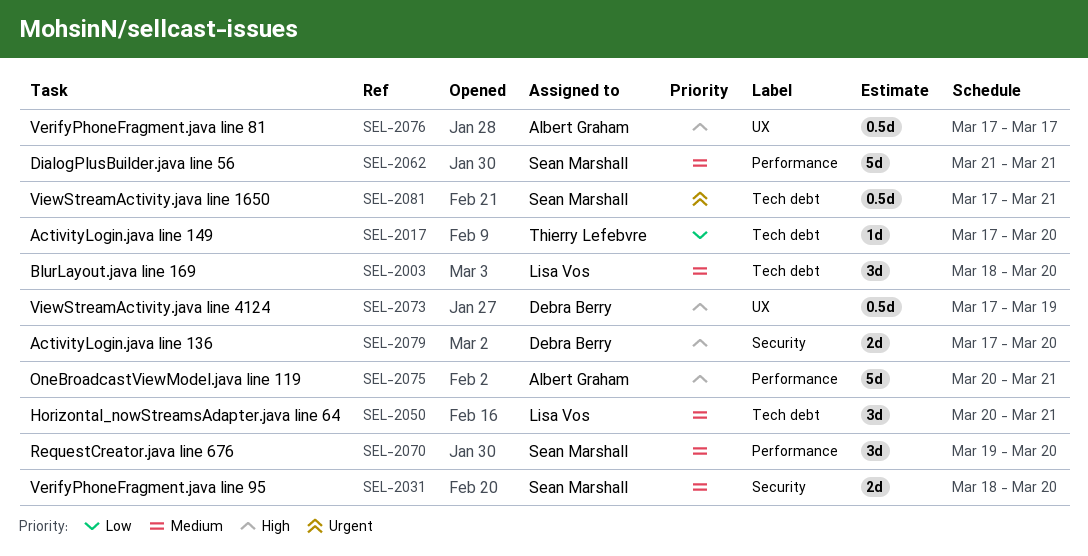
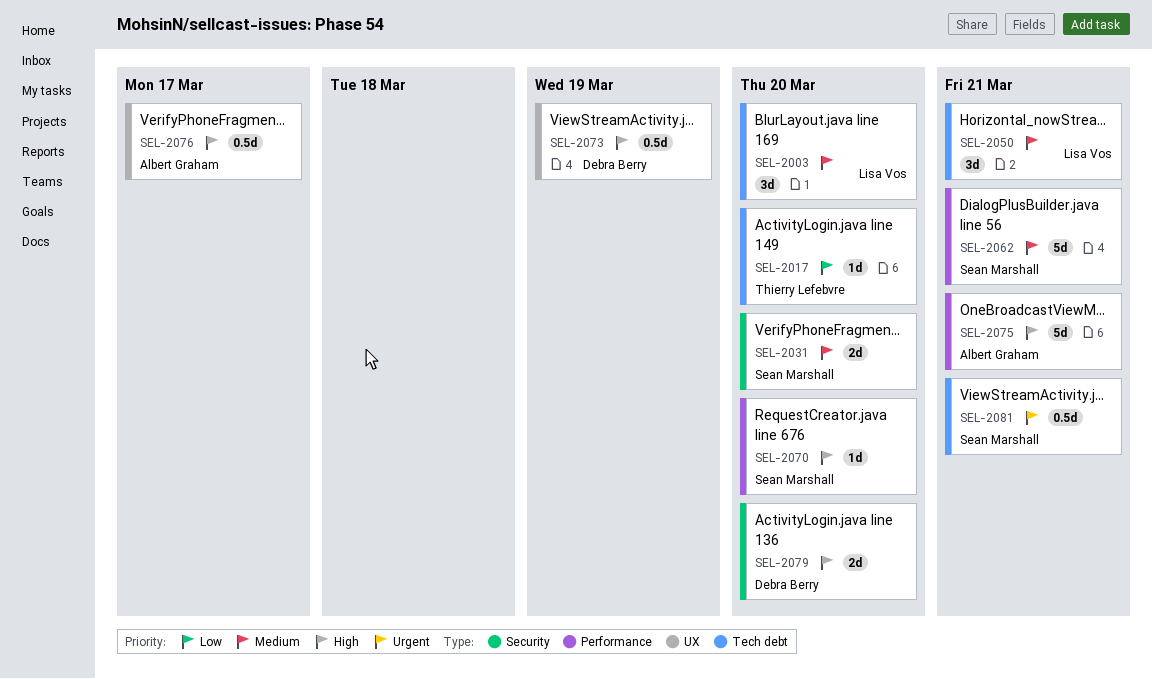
SEL-2070, priority: Medium -> High
SEL-2070, estimate: 3d -> 1d

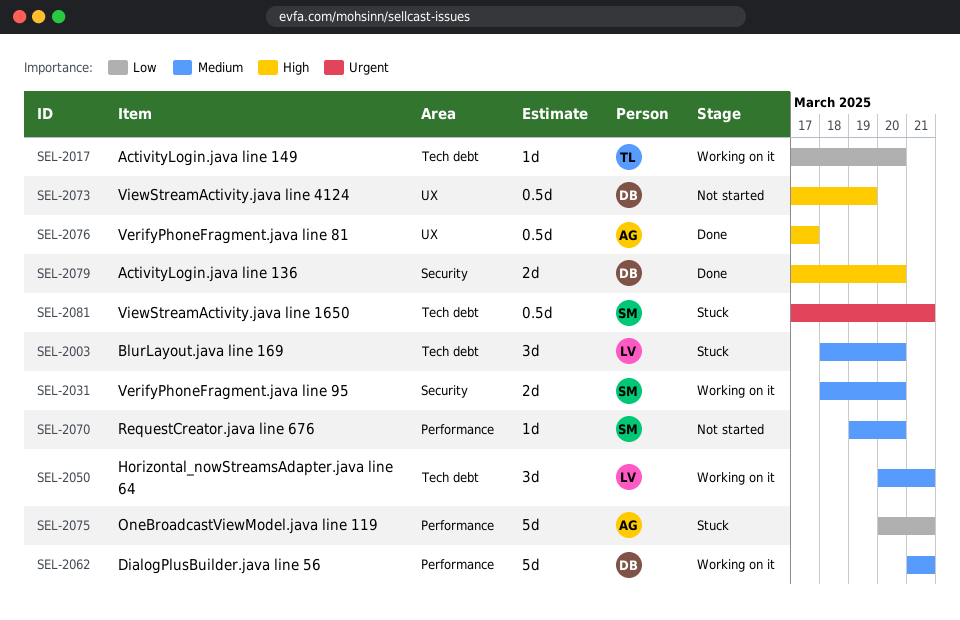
SEL-2062, owner: Sean Marshall -> Debra Berry
SEL-2070, priority: High -> Medium
SEL-2075, priority: High -> Low

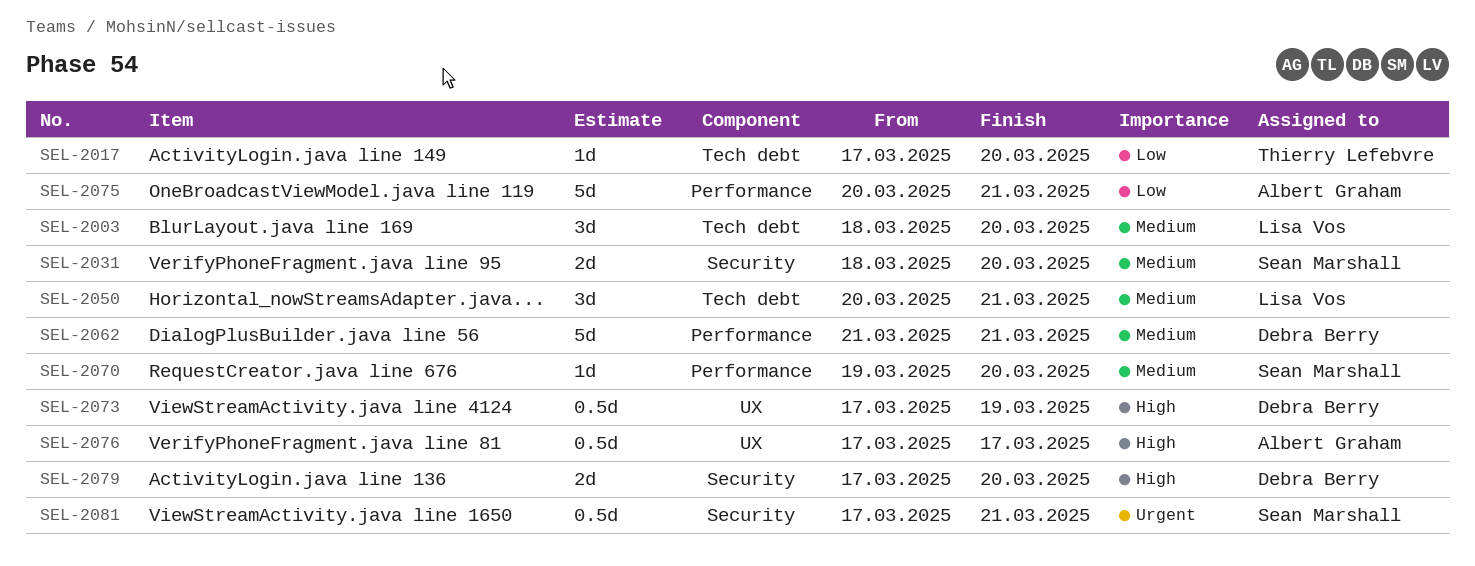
SEL-2081, label: Tech debt -> Security

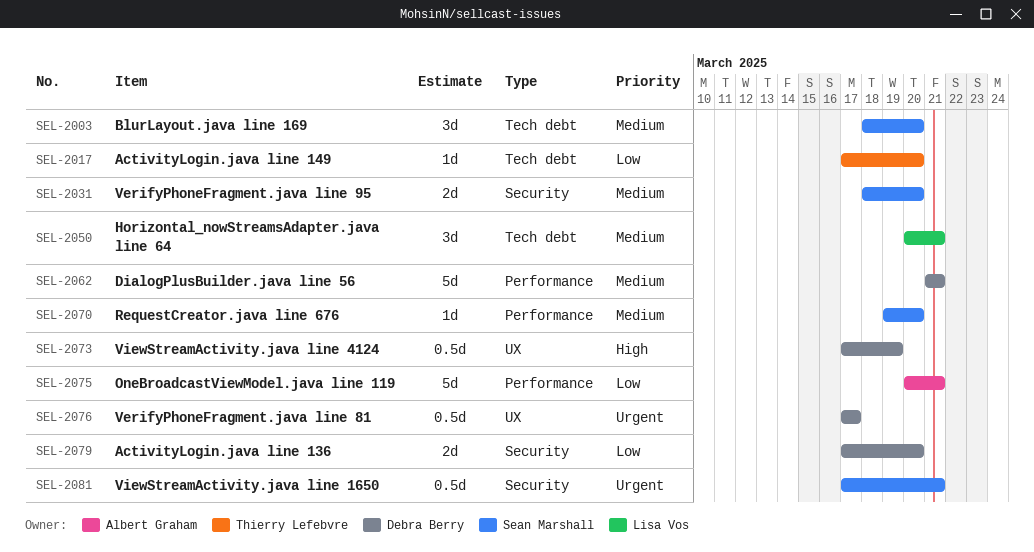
SEL-2003, owner: Lisa Vos -> Sean Marshall
SEL-2076, owner: Albert Graham -> Debra Berry
SEL-2076, priority: High -> Urgent
SEL-2079, priority: High -> Low

